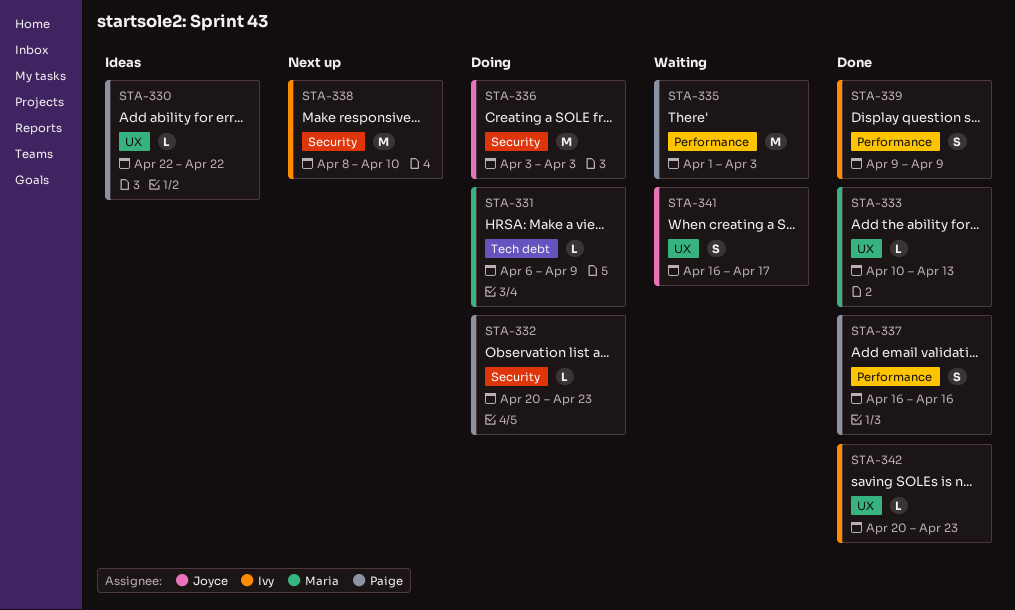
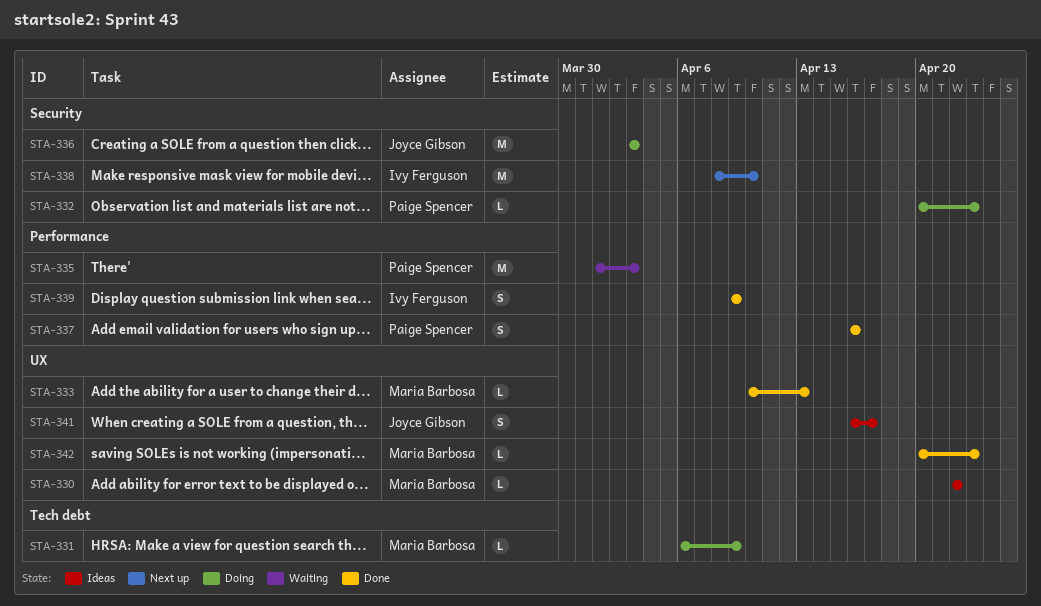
STA-330, owner: Paige Spencer -> Maria Barbosa
STA-341, status: Waiting -> Ideas
STA-342, owner: Ivy Ferguson -> Maria Barbosa

